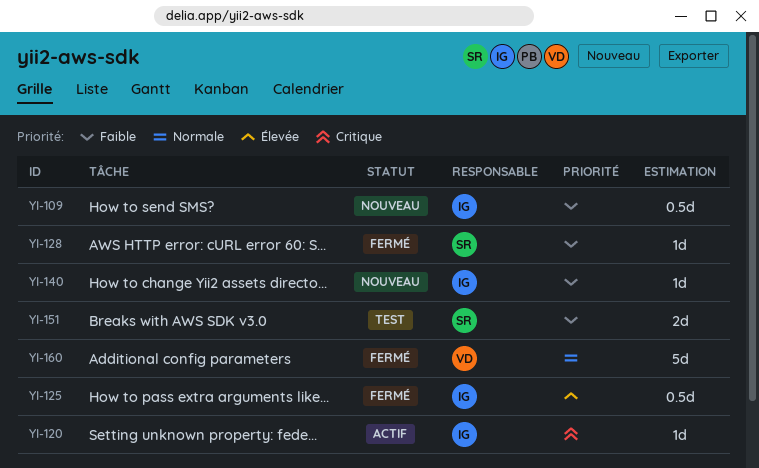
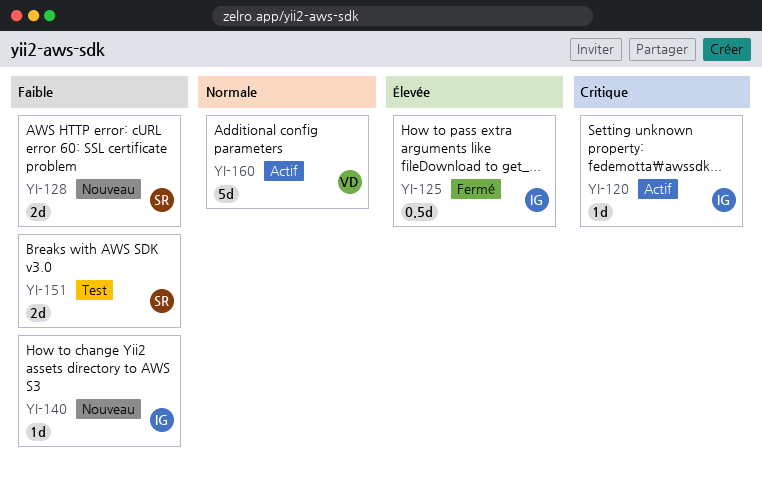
YI-109: present -> none
YI-128, status: Fermé -> Nouveau
YI-128, estimate: 1d -> 2d
YI-160, status: Fermé -> Actif

